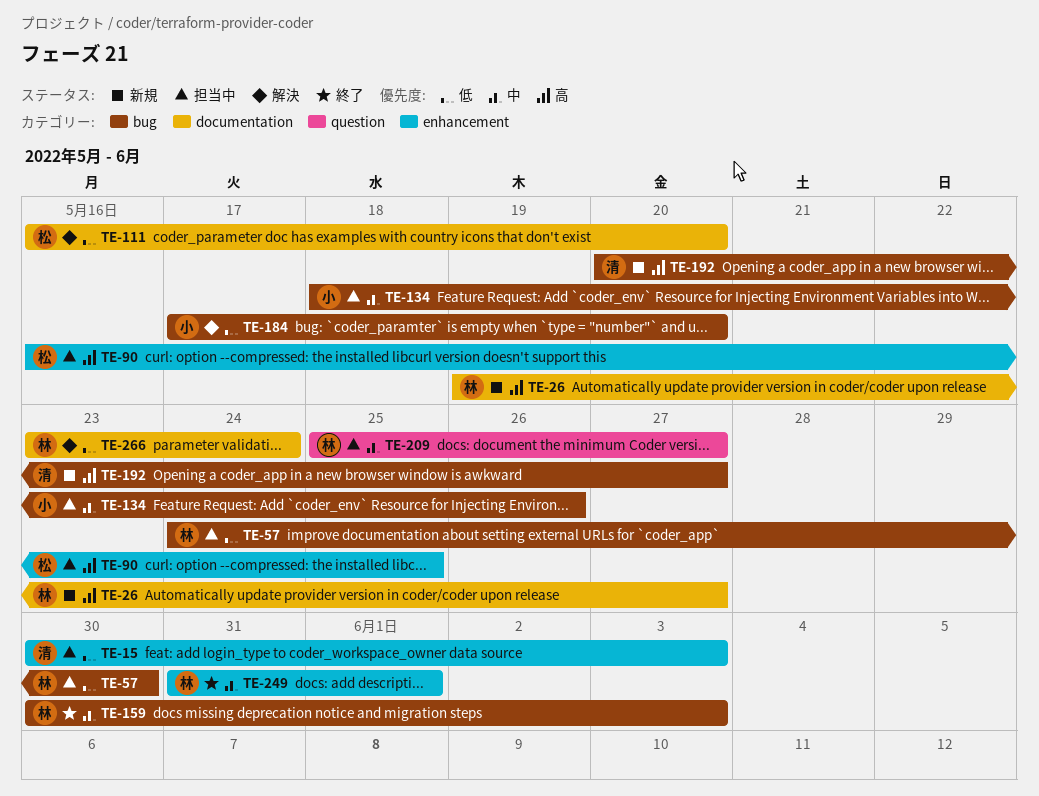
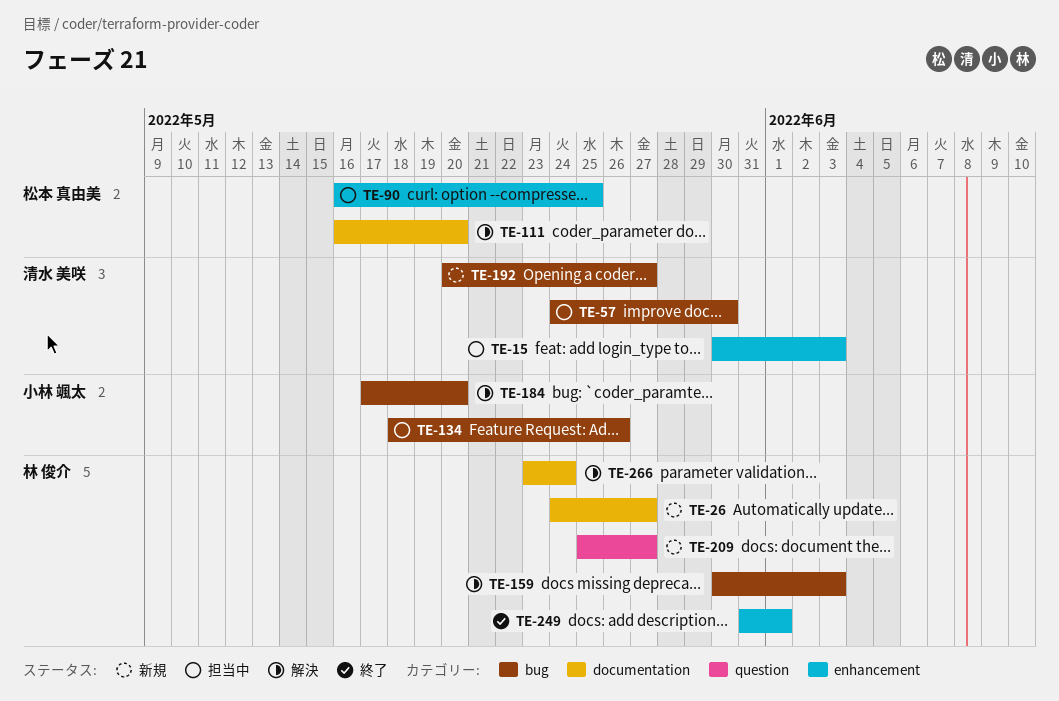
TE-26, start: May 19 -> May 24
TE-57, owner: 林 俊介 -> 清水 美咲
TE-159, status: 終了 -> 解決
TE-209, status: 担当中 -> 新規

